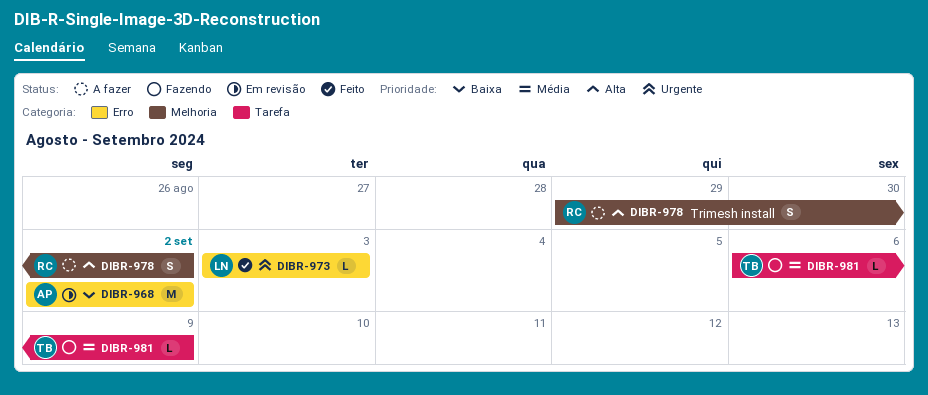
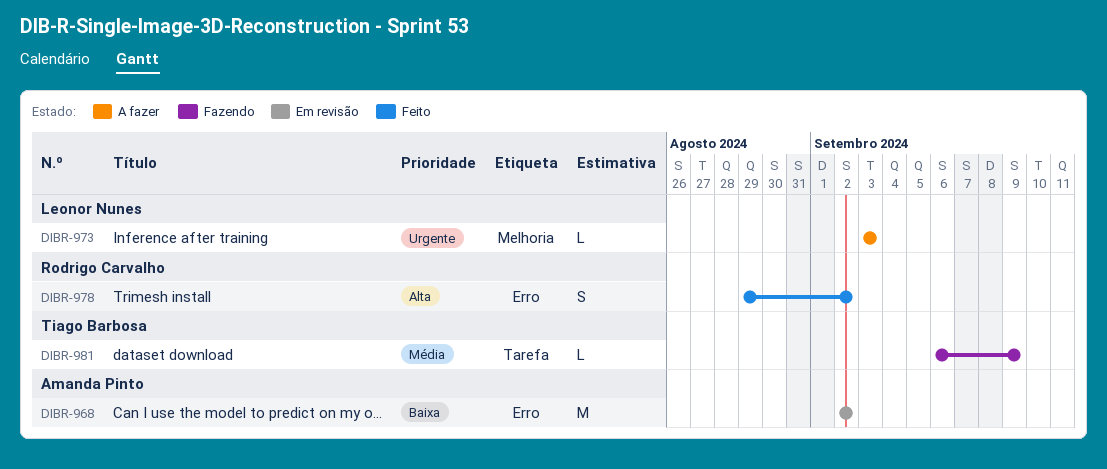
DIBR-973, status: Feito -> A fazer
DIBR-973, label: Erro -> Melhoria
DIBR-978, status: A fazer -> Feito
DIBR-978, label: Melhoria -> Erro

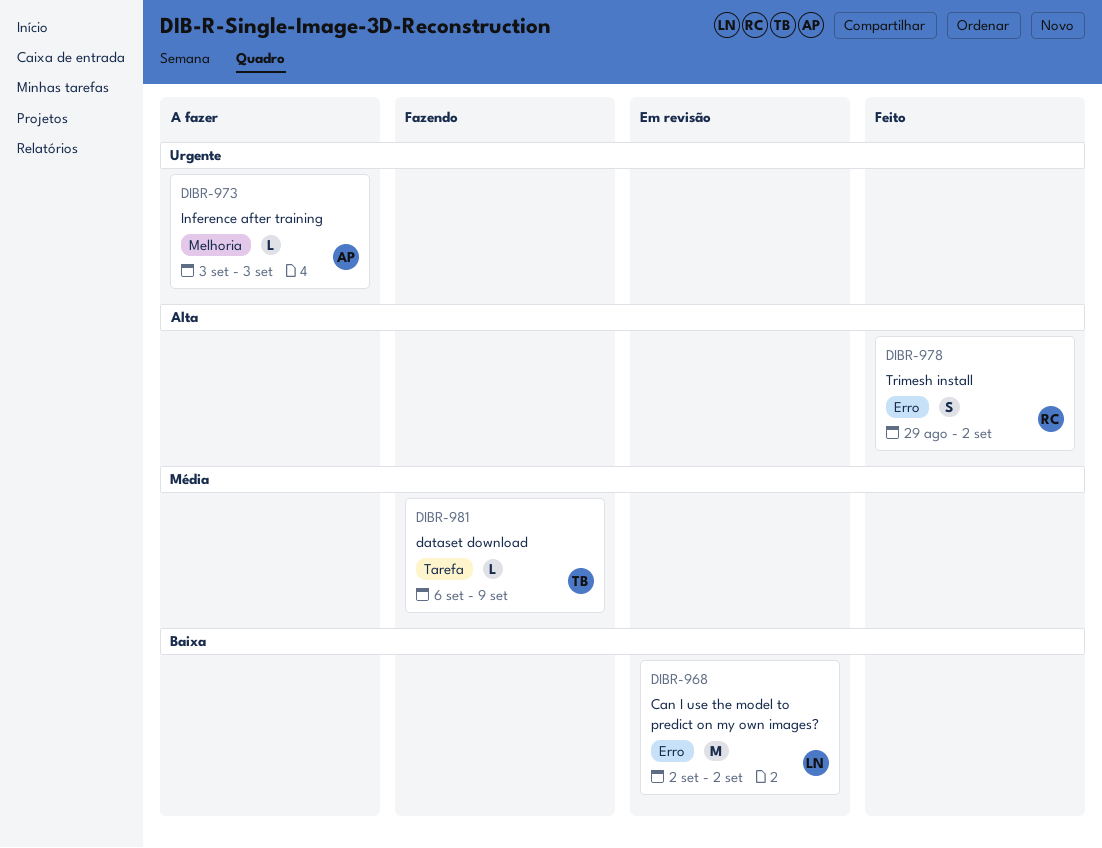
DIBR-968, owner: Amanda Pinto -> Leonor Nunes
DIBR-973, owner: Leonor Nunes -> Amanda Pinto

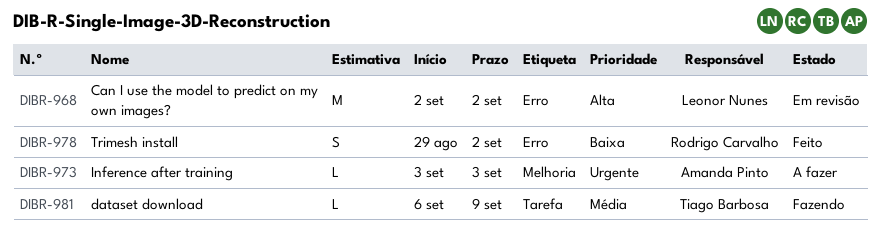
DIBR-968, priority: Baixa -> Alta
DIBR-978, priority: Alta -> Baixa

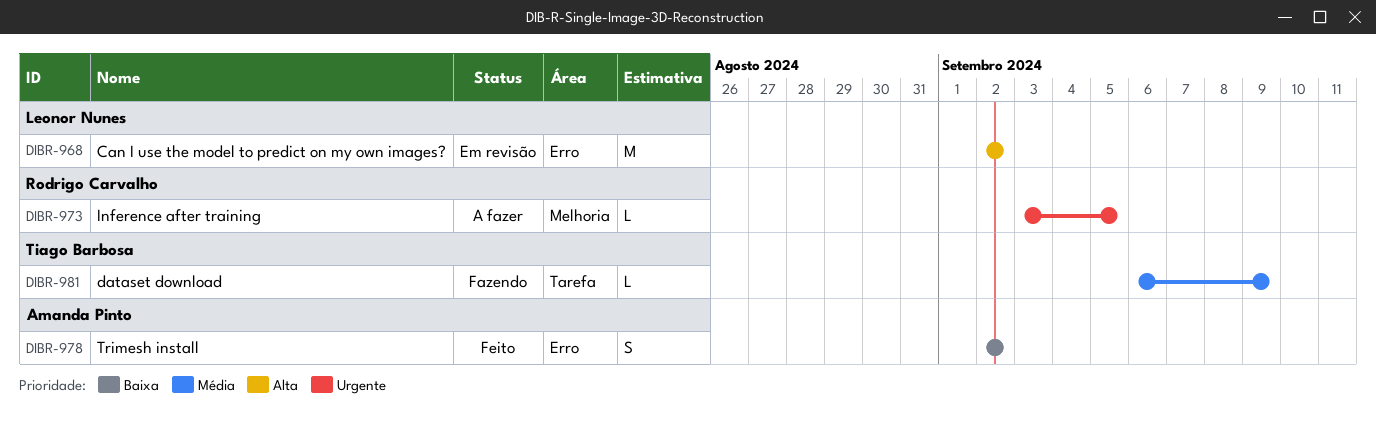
DIBR-973, owner: Amanda Pinto -> Rodrigo Carvalho
DIBR-973, due: Sep 3 -> Sep 5
DIBR-978, owner: Rodrigo Carvalho -> Amanda Pinto
DIBR-978, start: Aug 29 -> Sep 2

